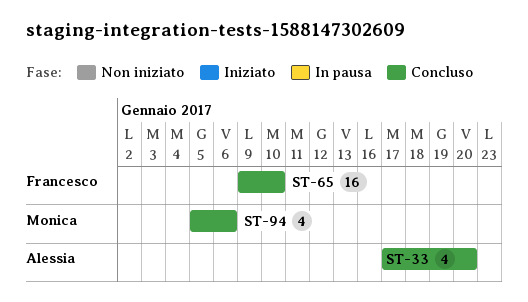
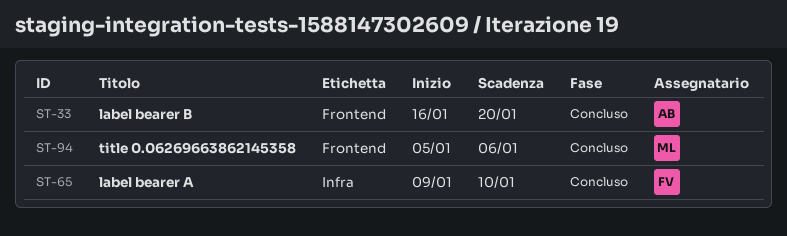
ST-33, start: Jan 17 -> Jan 16

